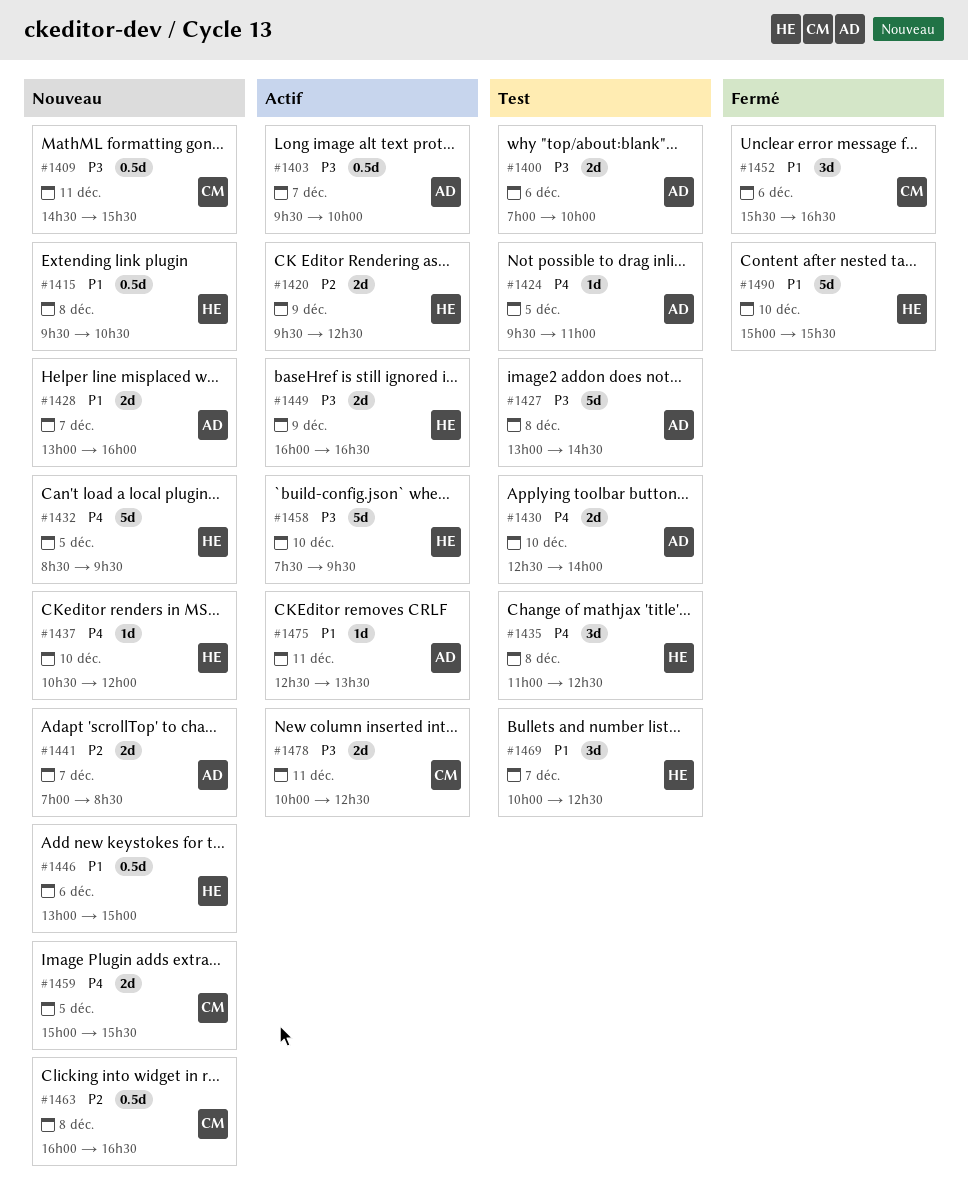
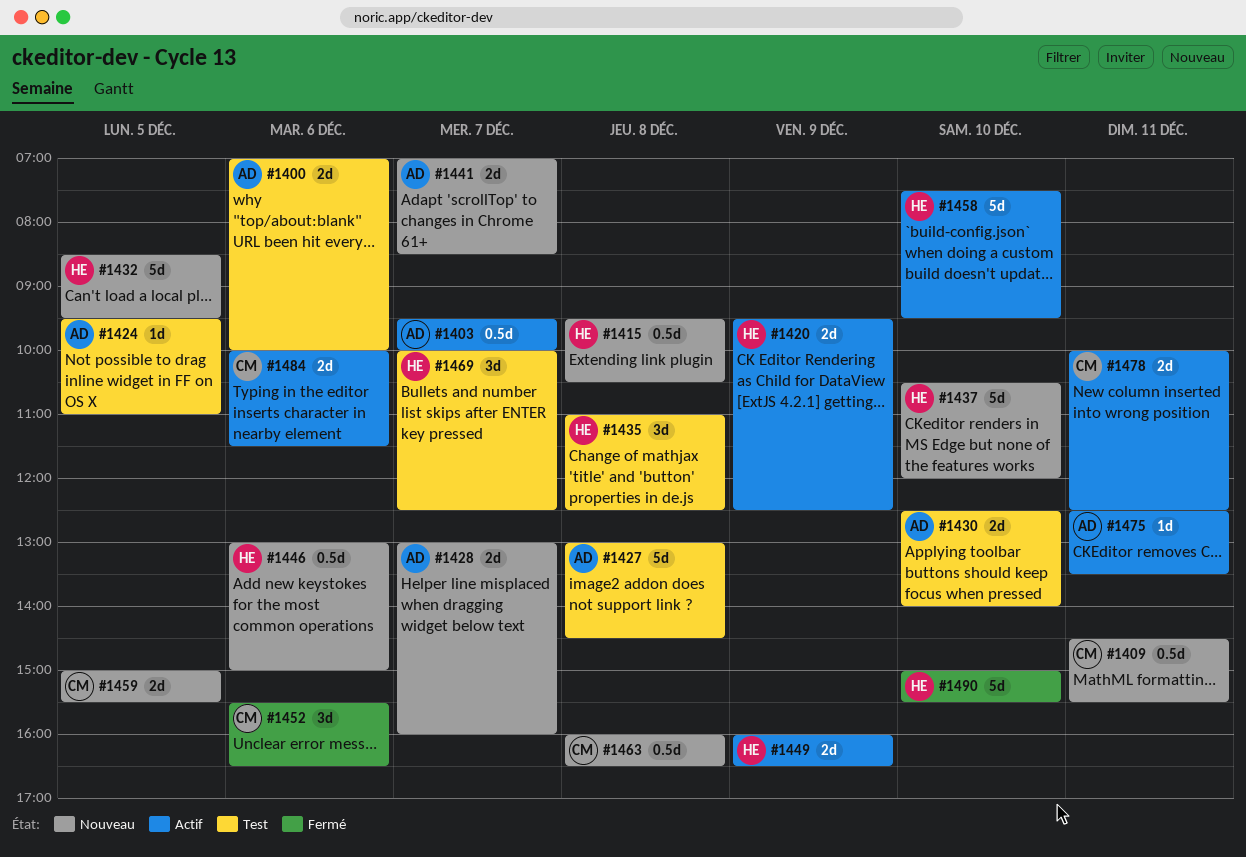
#1437, estimate: 1d -> 5d
#1484: none -> present

